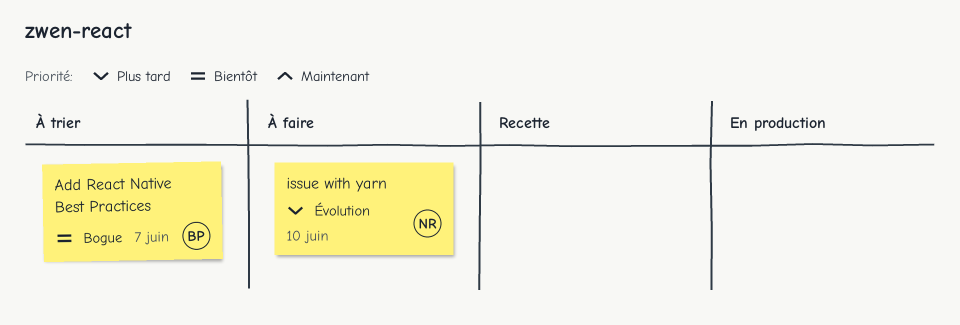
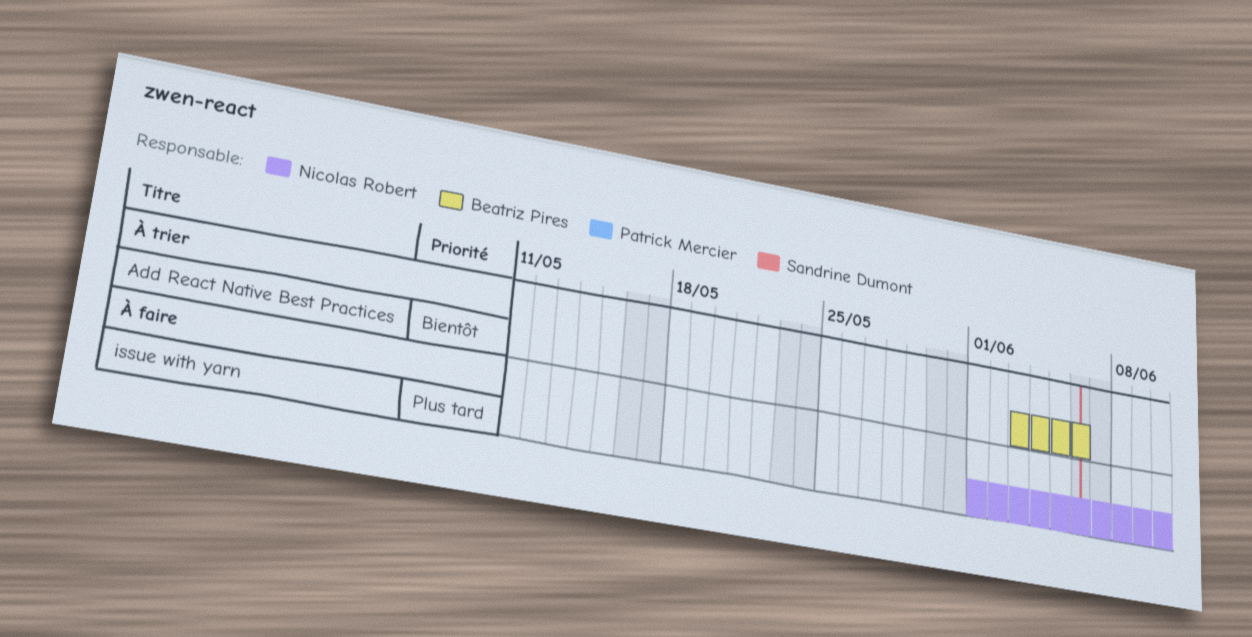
Add React Native Best Practices, due: Jun 7 -> Jun 6

